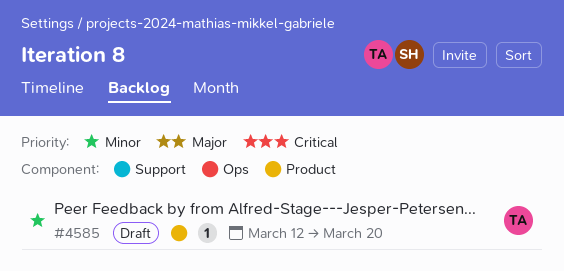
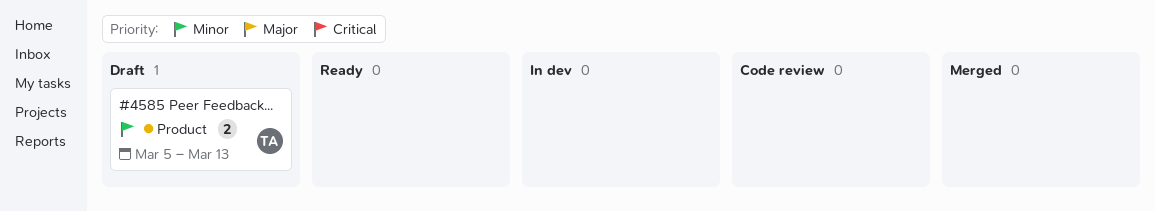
#4585, estimate: 1 -> 2
#4585, start: Mar 12 -> Mar 5
#4585, due: Mar 20 -> Mar 13

